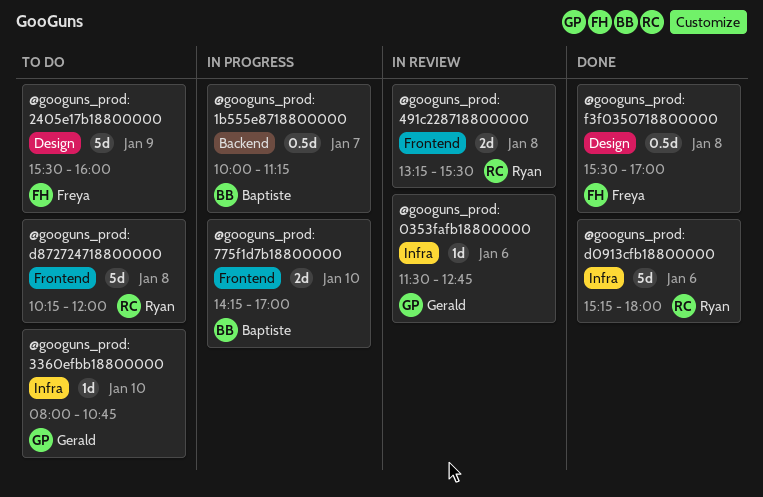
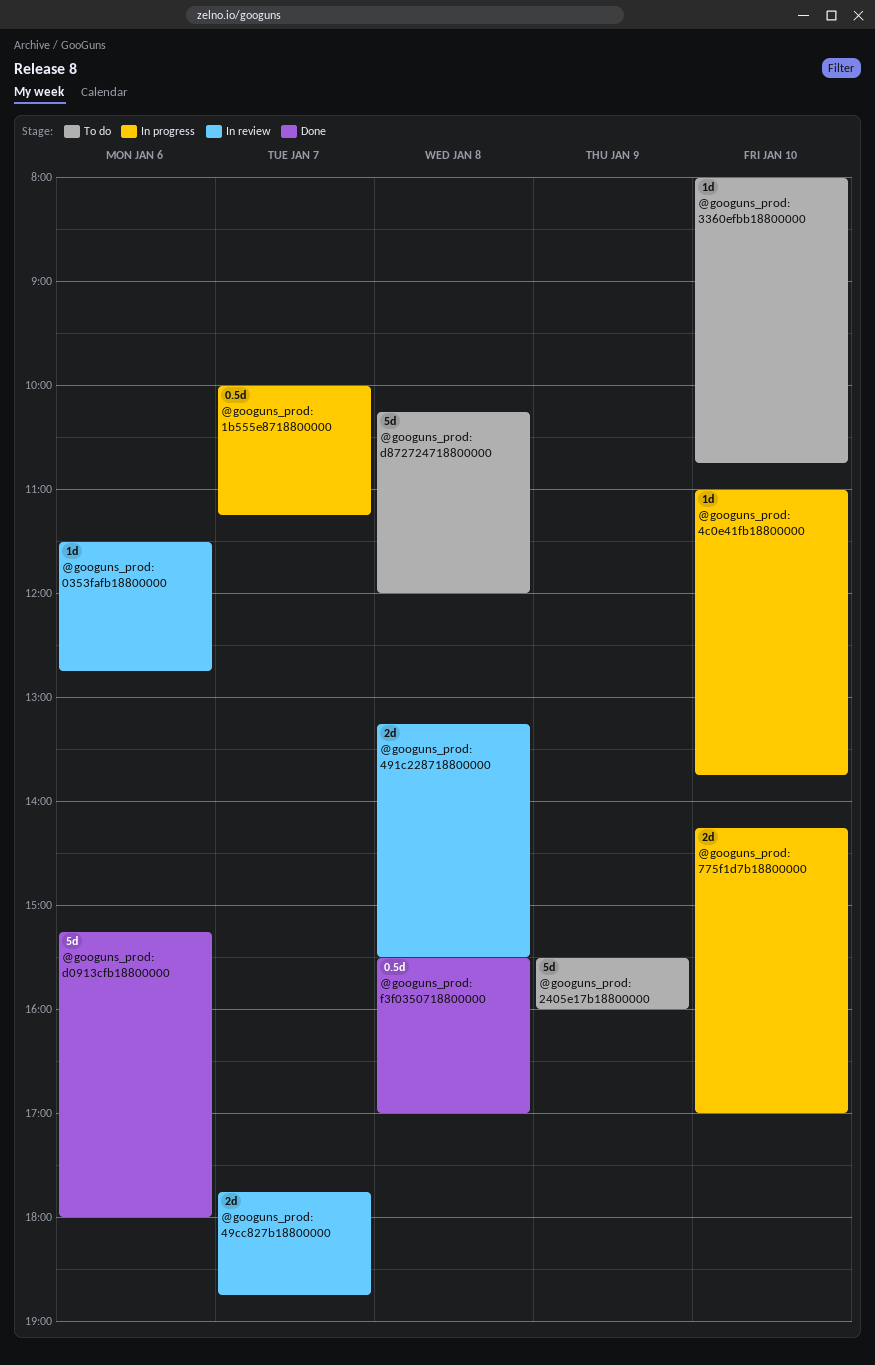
@googuns_prod: 49cc827b18800000: none -> present
@googuns_prod: 4c0e41fb18800000: none -> present

